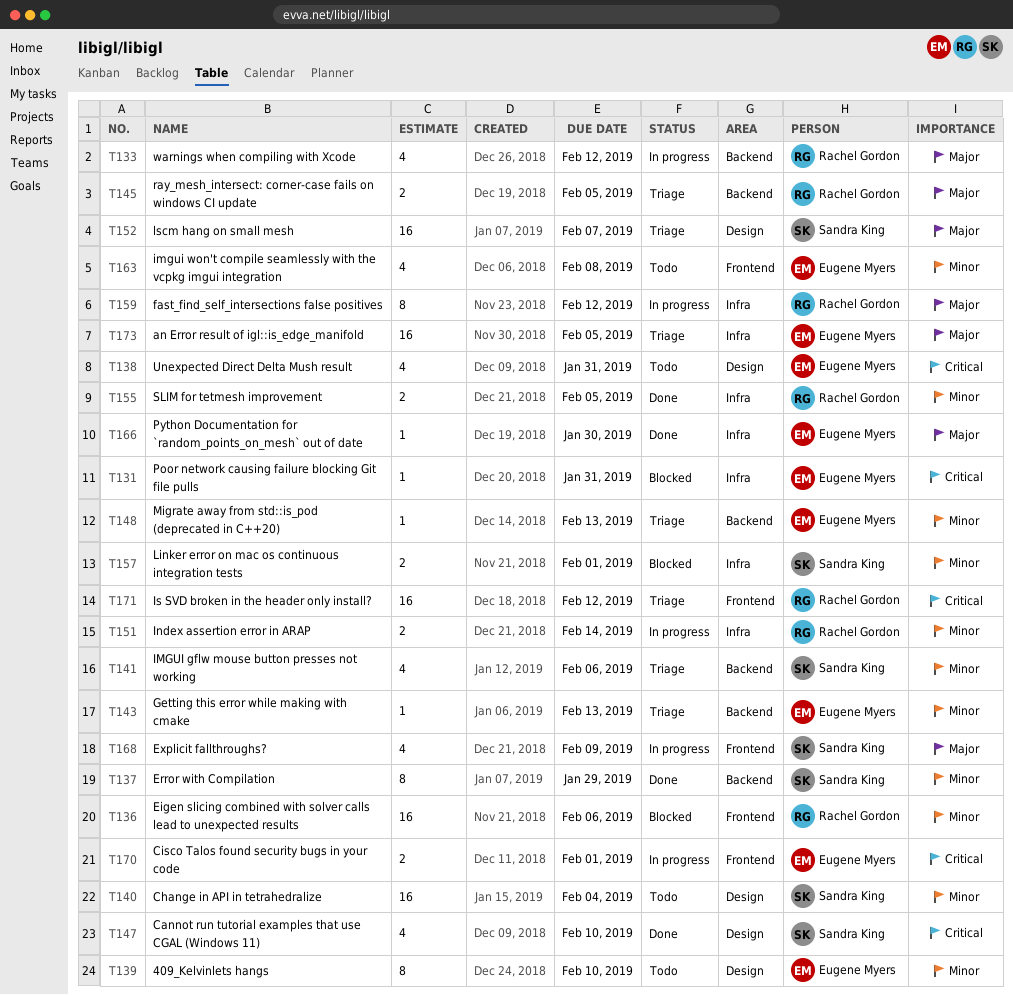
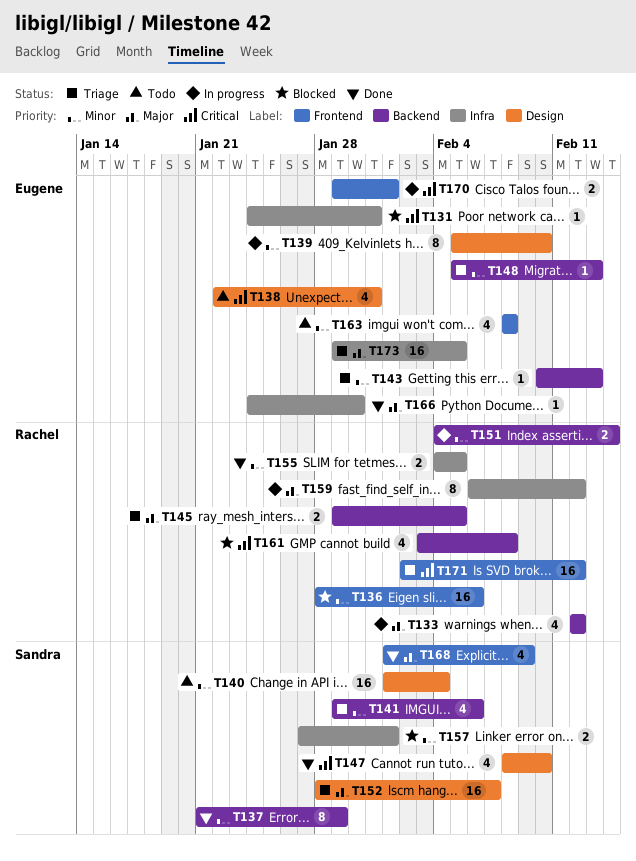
T139, status: Todo -> In progress
T151, label: Infra -> Backend
T161: none -> present
T168, status: In progress -> Done

